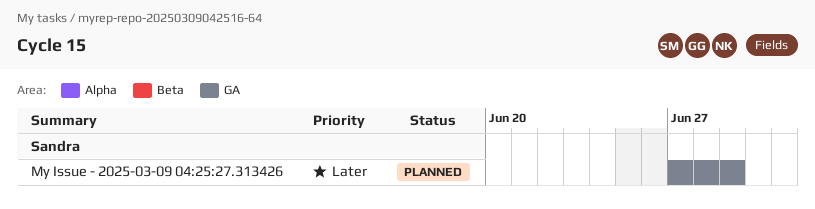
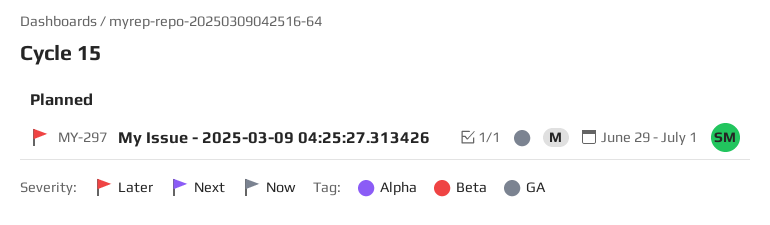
My Issue - 2025-03-09 04:25:27.313426, start: Jun 27 -> Jun 29
My Issue - 2025-03-09 04:25:27.313426, due: Jun 29 -> Jul 1

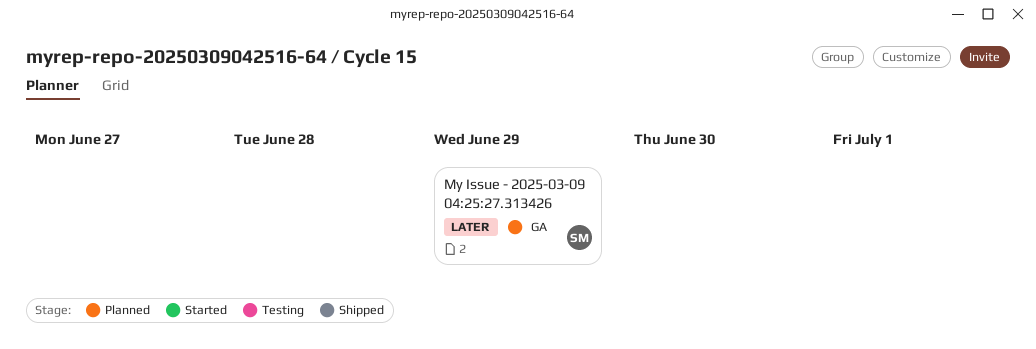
My Issue - 2025-03-09 04:25:27.313426, due: Jul 1 -> Jun 29

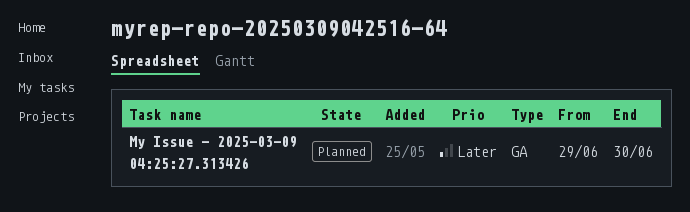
My Issue - 2025-03-09 04:25:27.313426, due: Jun 29 -> Jun 30

